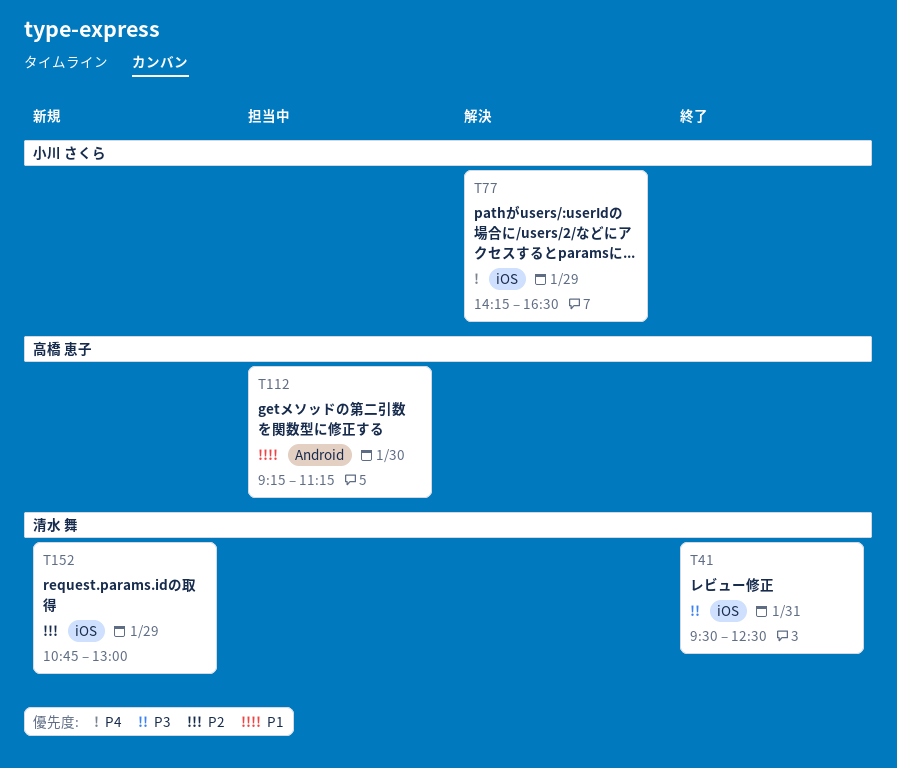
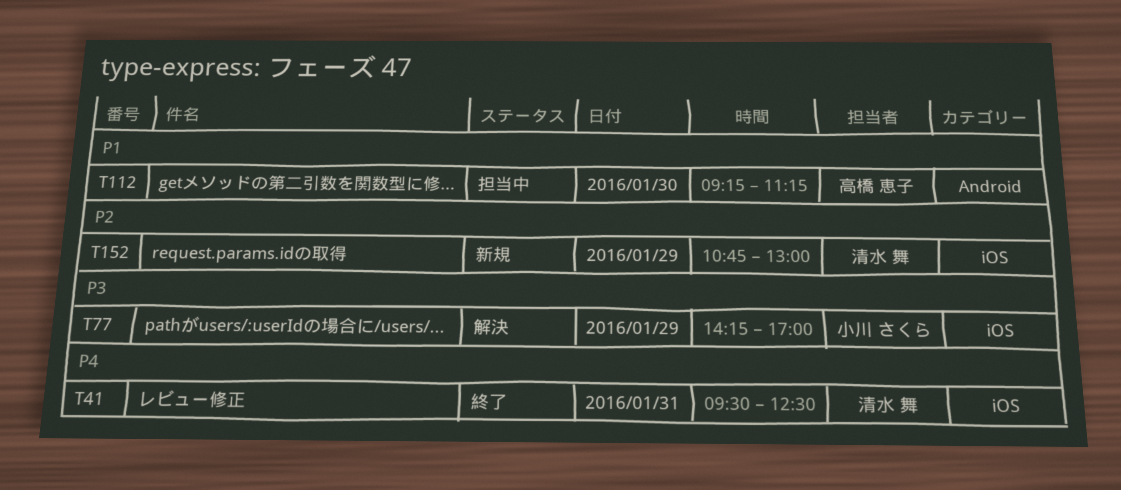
T41, priority: P3 -> P4
T77, priority: P4 -> P3
T77, ends: 16:30 -> 17:00

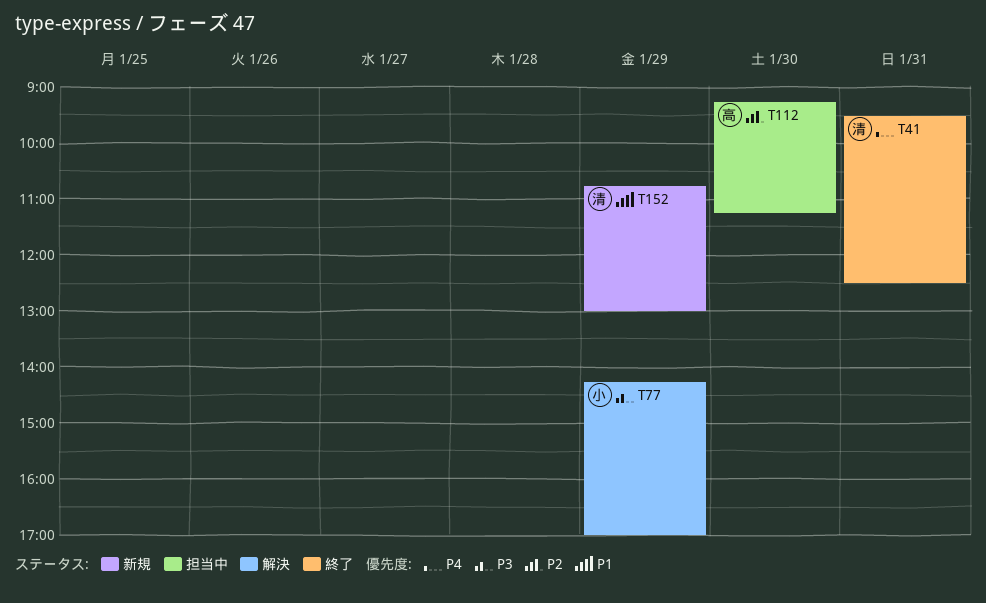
T112, priority: P1 -> P2
T152, priority: P2 -> P1

